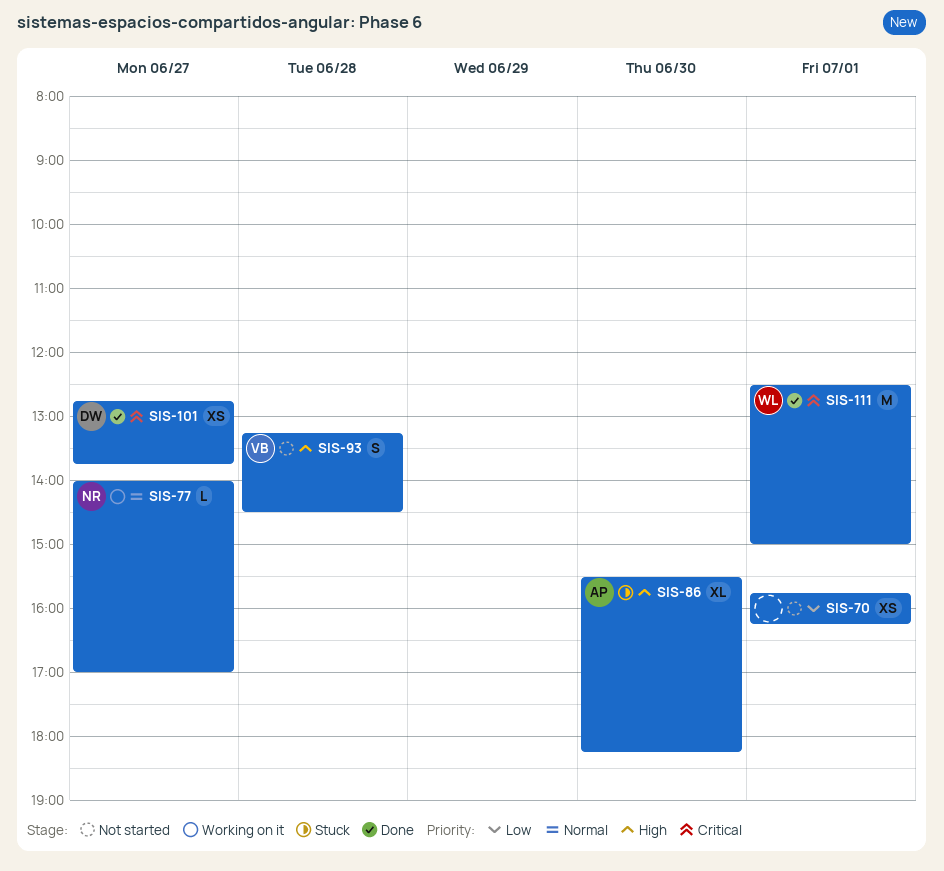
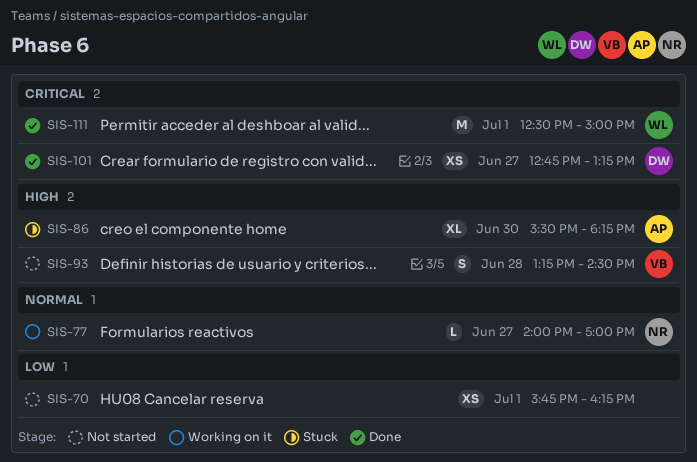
SIS-101, ends: 13:45 -> 13:15

